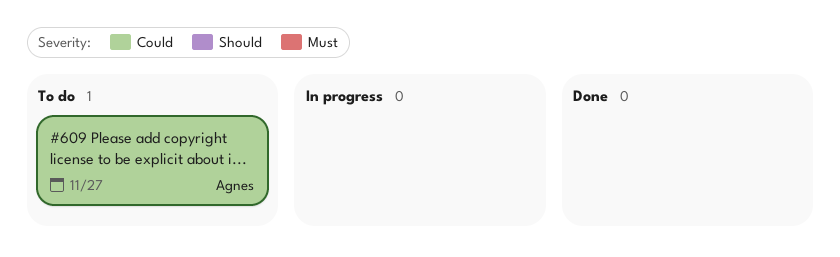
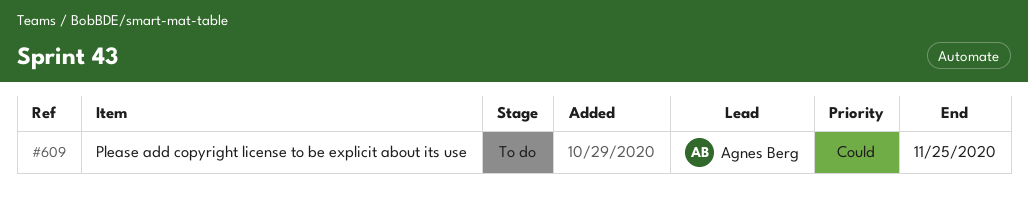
#609, due: Nov 27 -> Nov 25

